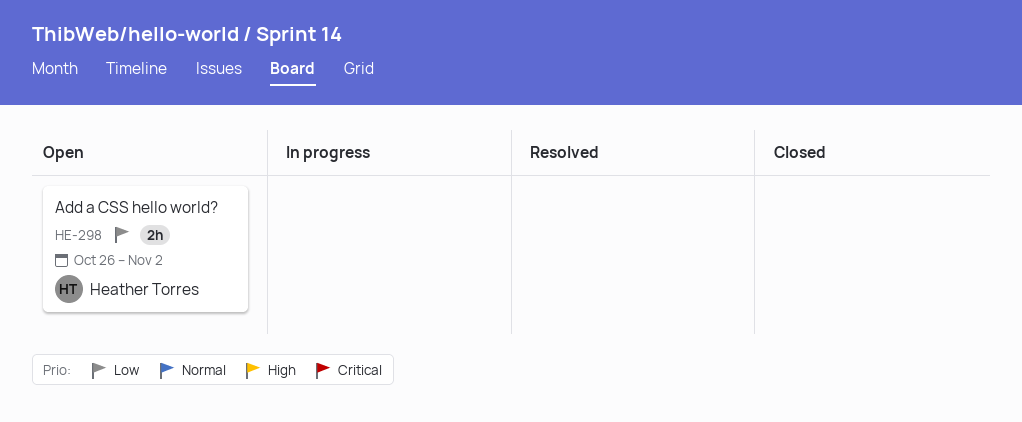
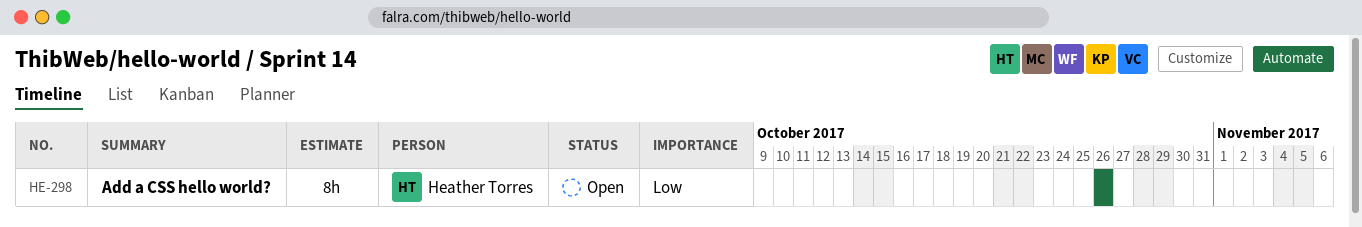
HE-298, estimate: 2h -> 8h
HE-298, due: Nov 2 -> Oct 26

